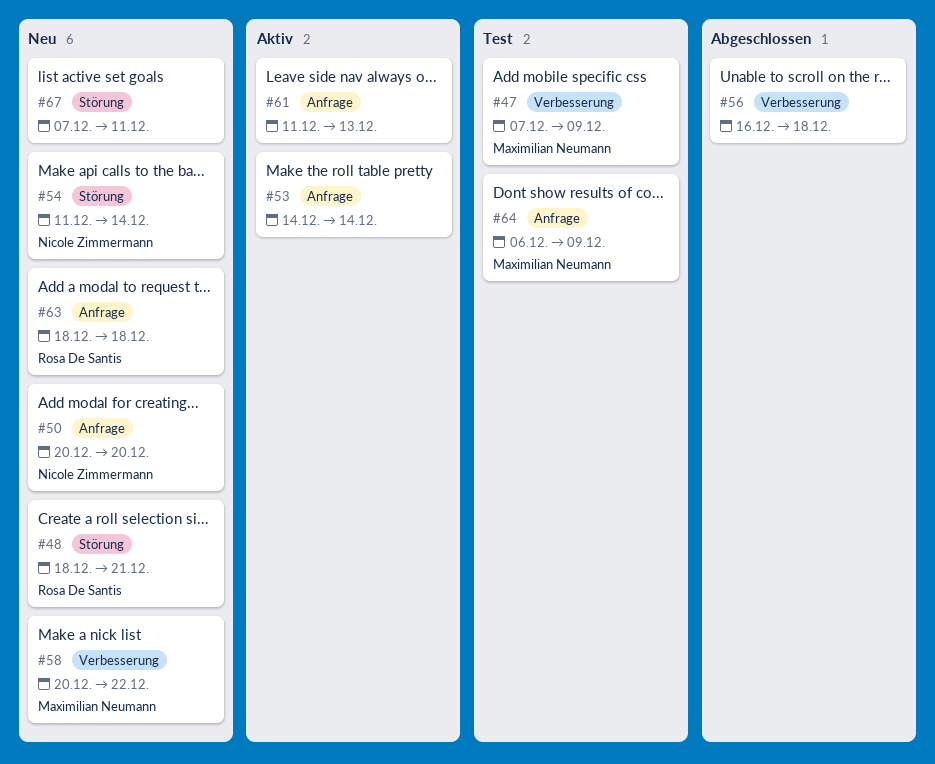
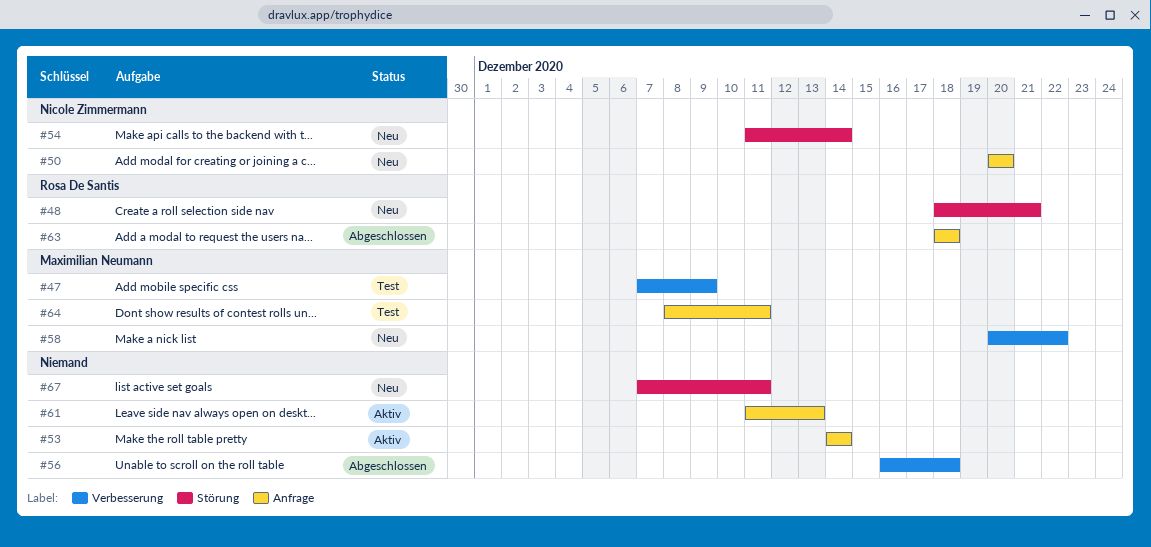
#63, status: Neu -> Abgeschlossen
#64, start: Dec 6 -> Dec 8
#64, due: Dec 9 -> Dec 11

